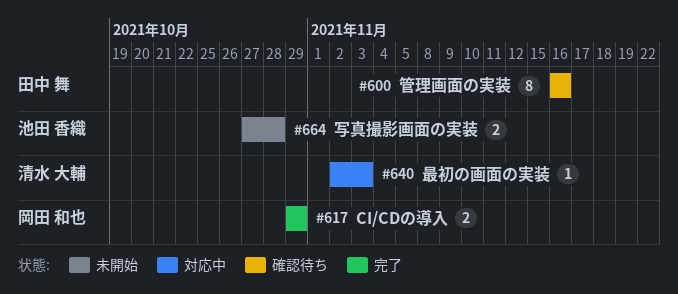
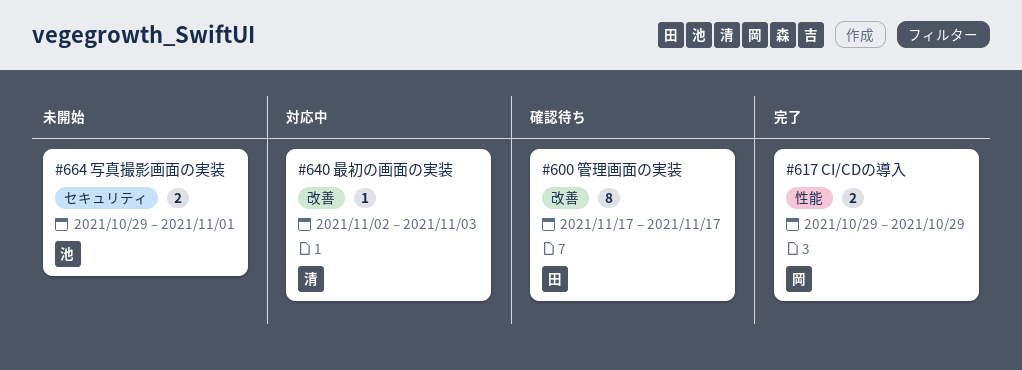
#600, start: Nov 16 -> Nov 17
#600, due: Nov 16 -> Nov 17
#664, start: Oct 27 -> Oct 29
#664, due: Oct 28 -> Nov 1

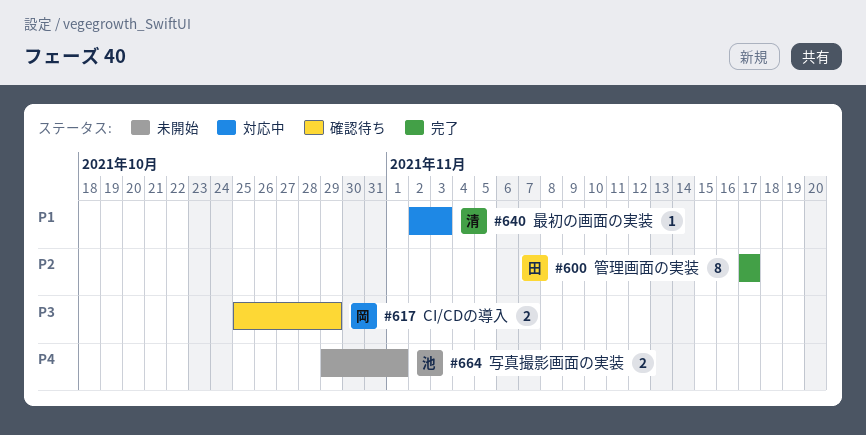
#600, status: 確認待ち -> 完了
#617, status: 完了 -> 確認待ち
#617, start: Oct 29 -> Oct 25

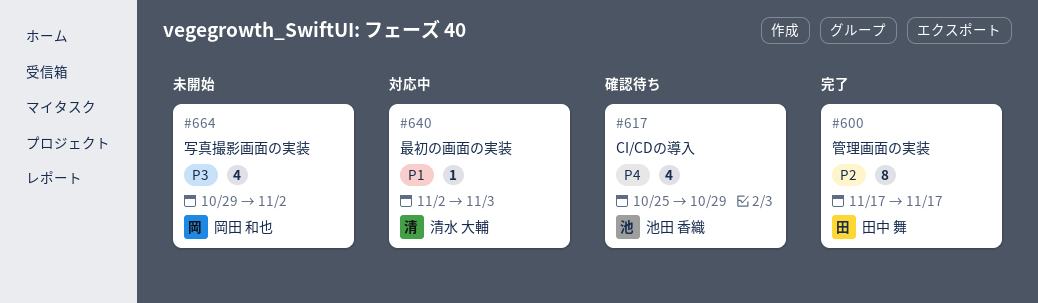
#617, owner: 岡田 和也 -> 池田 香織
#617, priority: P3 -> P4
#617, estimate: 2 -> 4
#664, owner: 池田 香織 -> 岡田 和也
#664, priority: P4 -> P3
#664, estimate: 2 -> 4
#664, due: Nov 1 -> Nov 2

